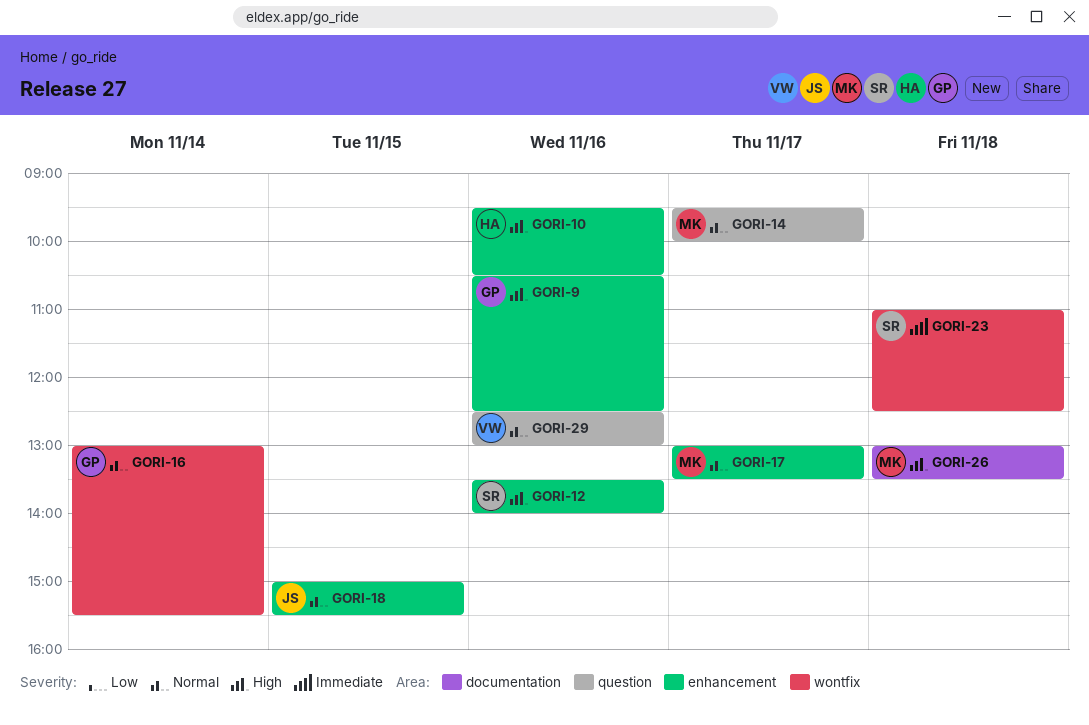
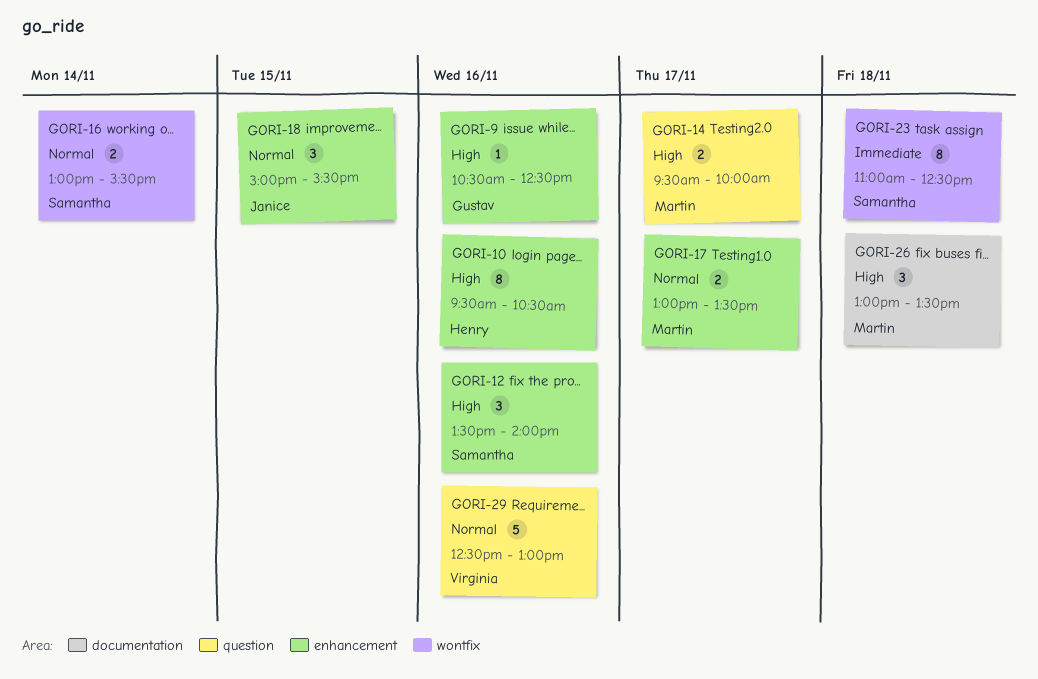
GORI-14, priority: Normal -> High
GORI-16, owner: Gustav -> Samantha

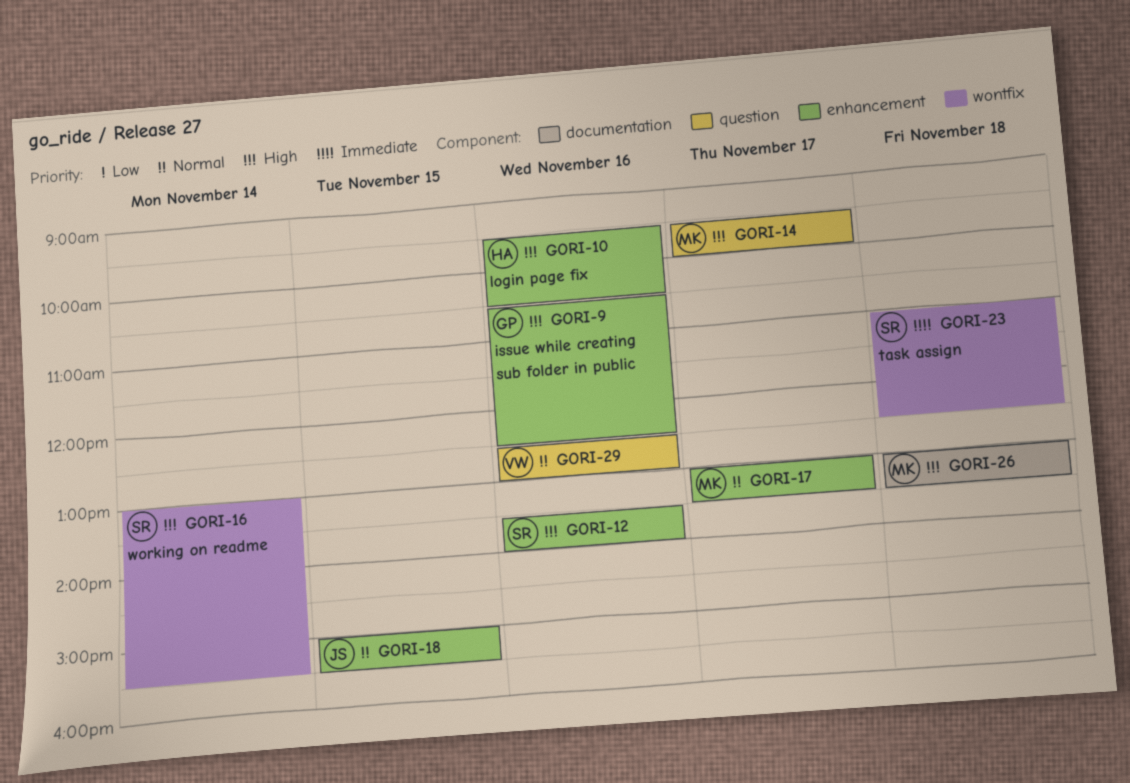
GORI-16, priority: Normal -> High

